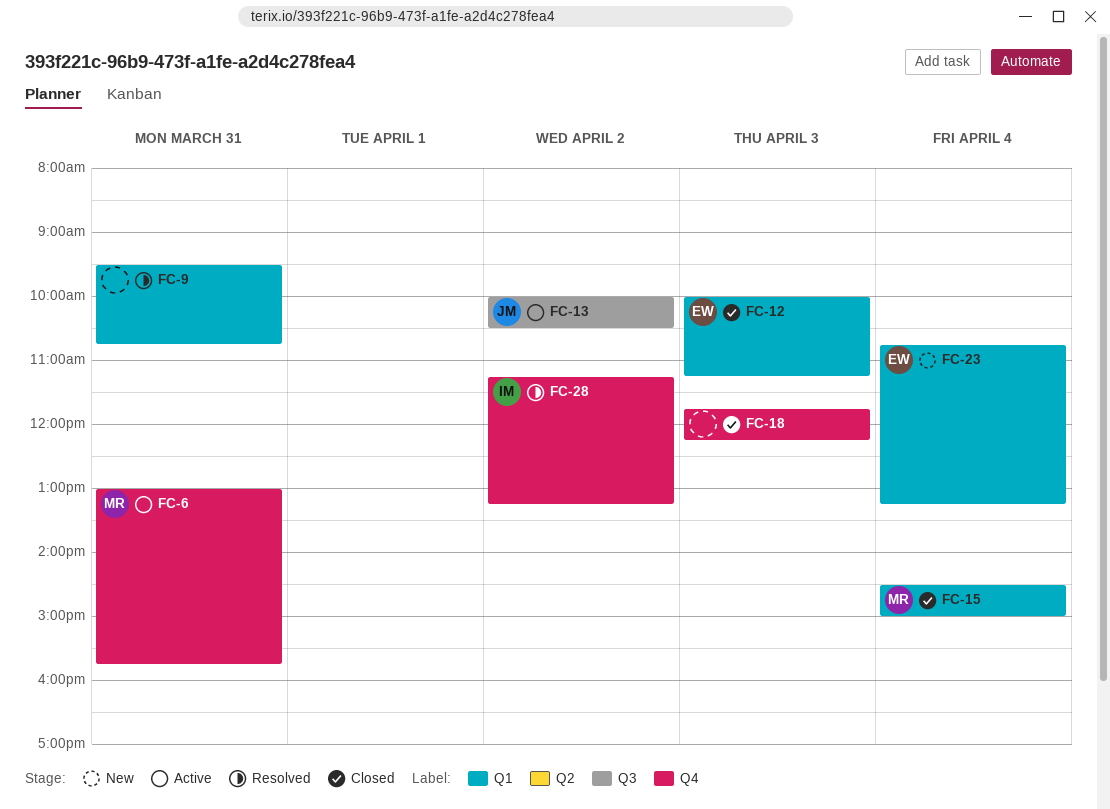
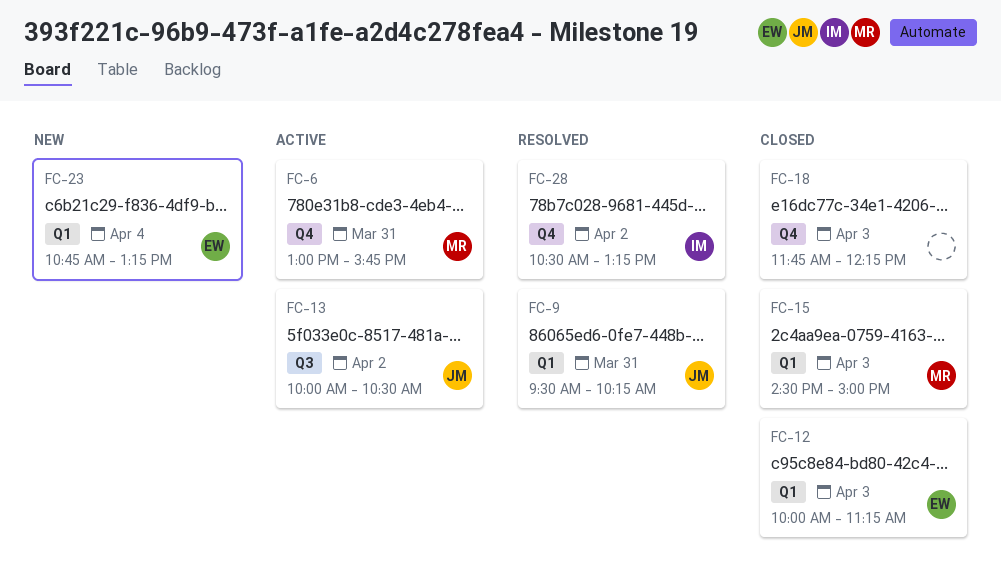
FC-9, owner: none -> JM
FC-9, ends: 10:45 -> 10:15
FC-15, day: Apr 4 -> Apr 3
FC-28, begins: 11:15 -> 10:30

